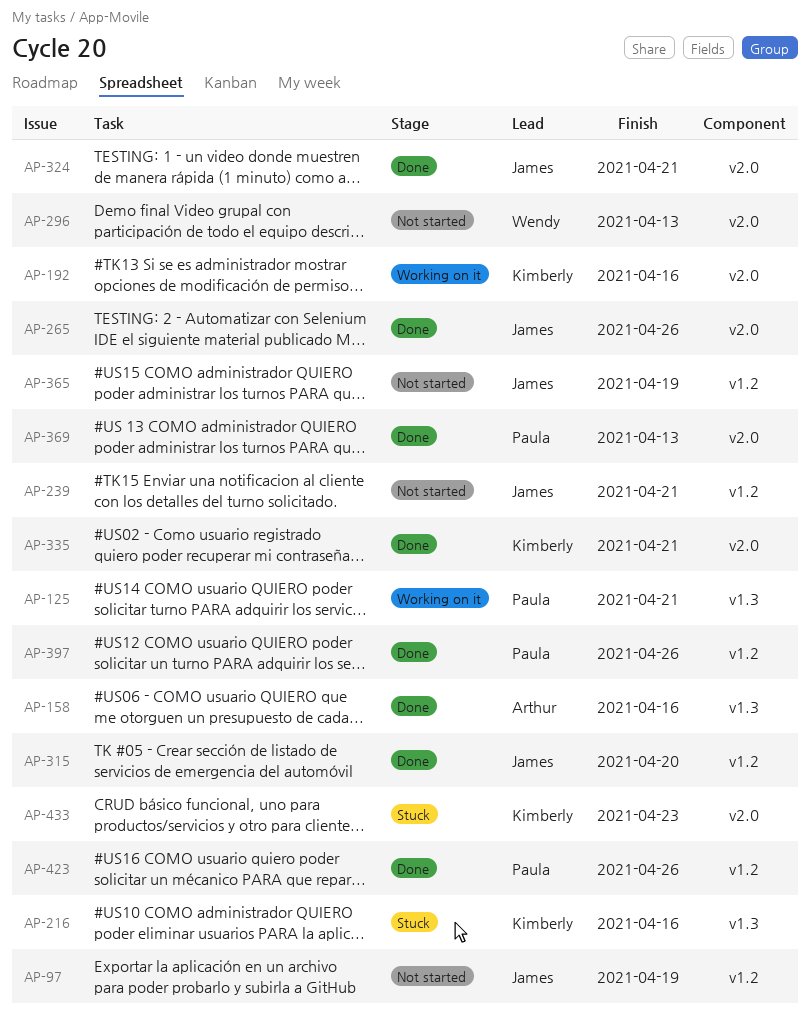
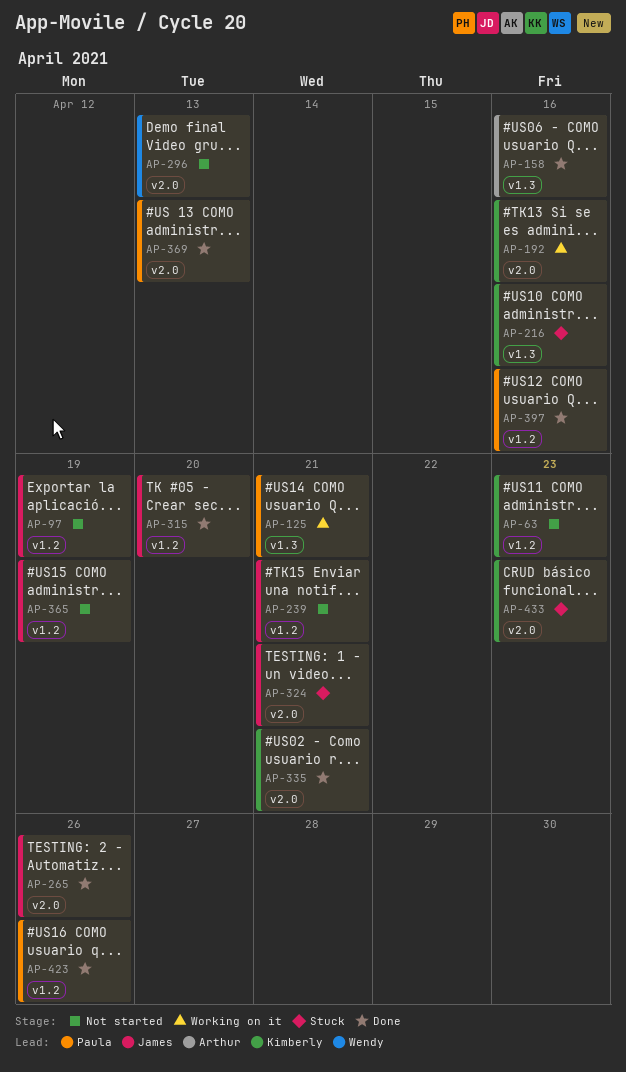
AP-63: none -> present
AP-324, status: Done -> Stuck
AP-397, due: Apr 26 -> Apr 16

